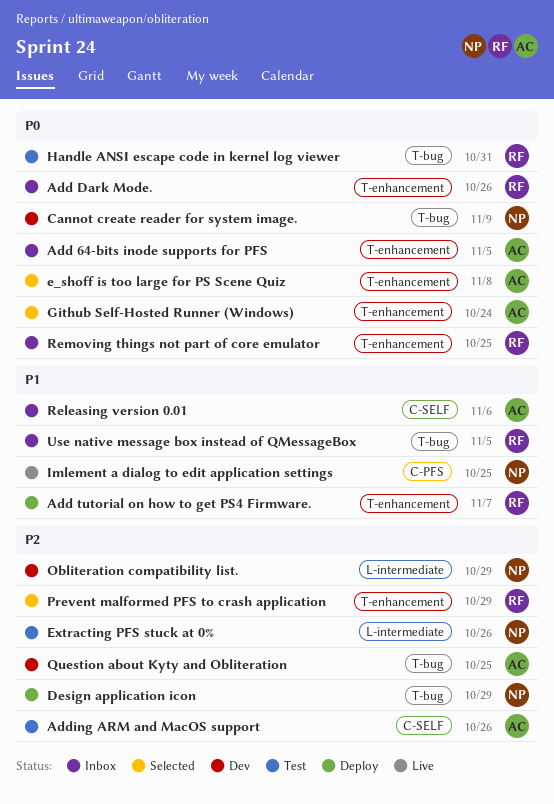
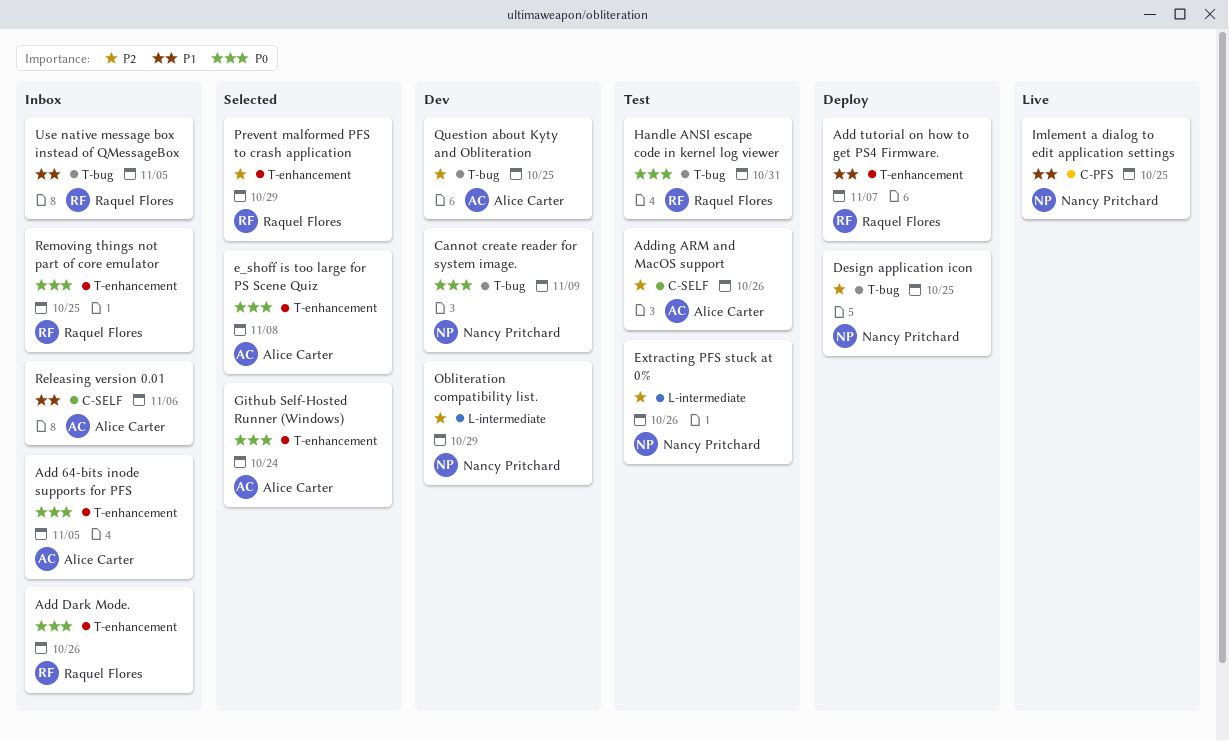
Design application icon, due: Oct 29 -> Oct 25

